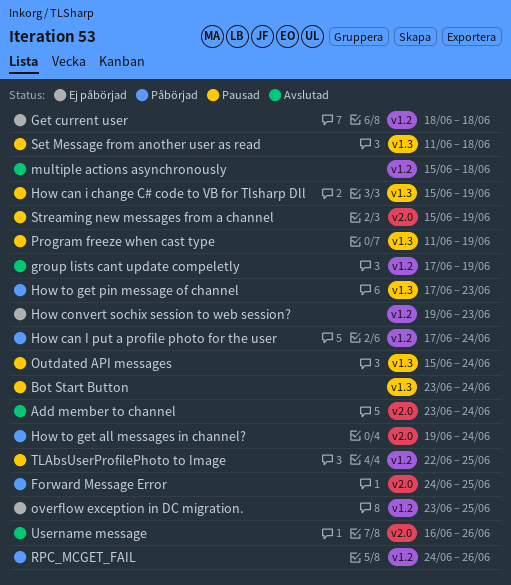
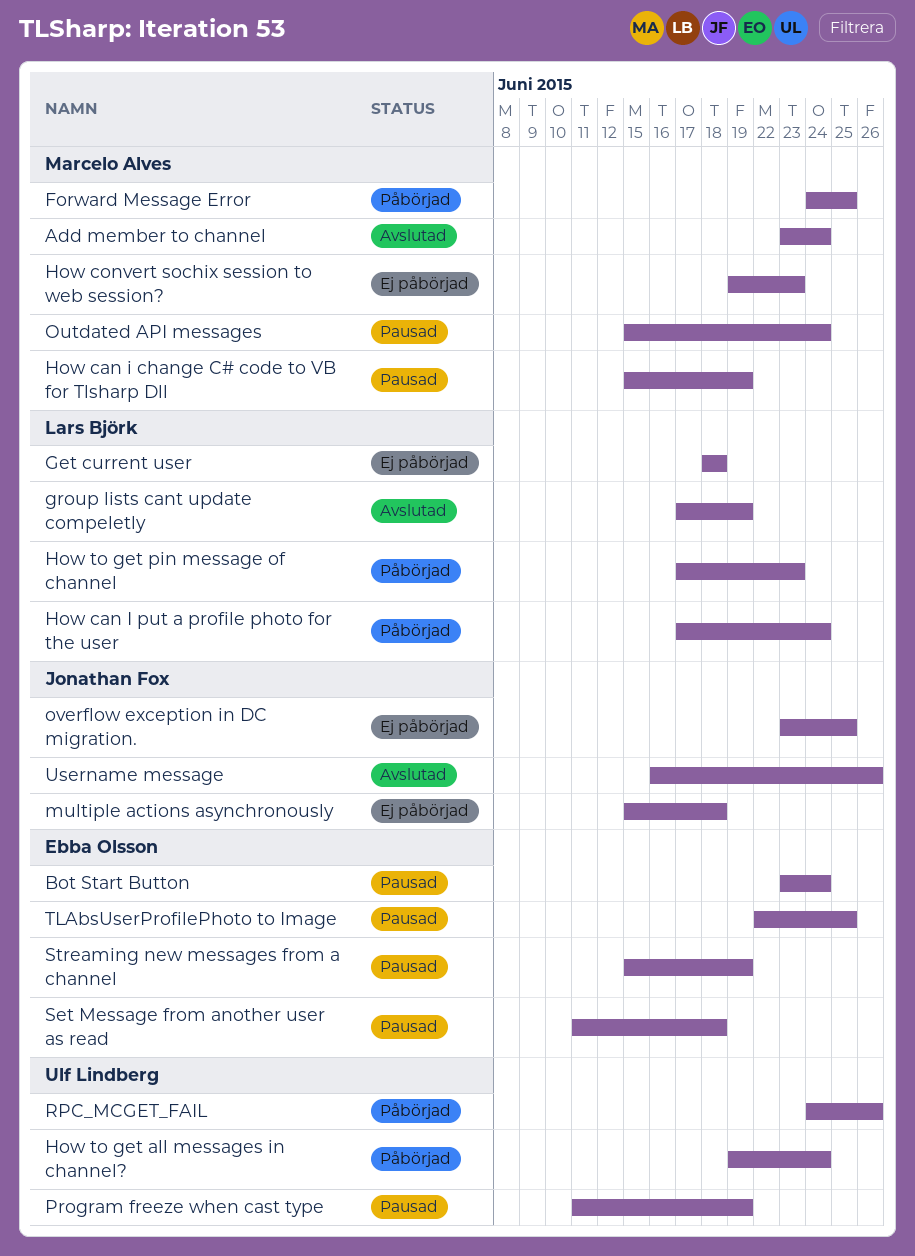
multiple actions asynchronously, status: Avslutad -> Ej påbörjad

